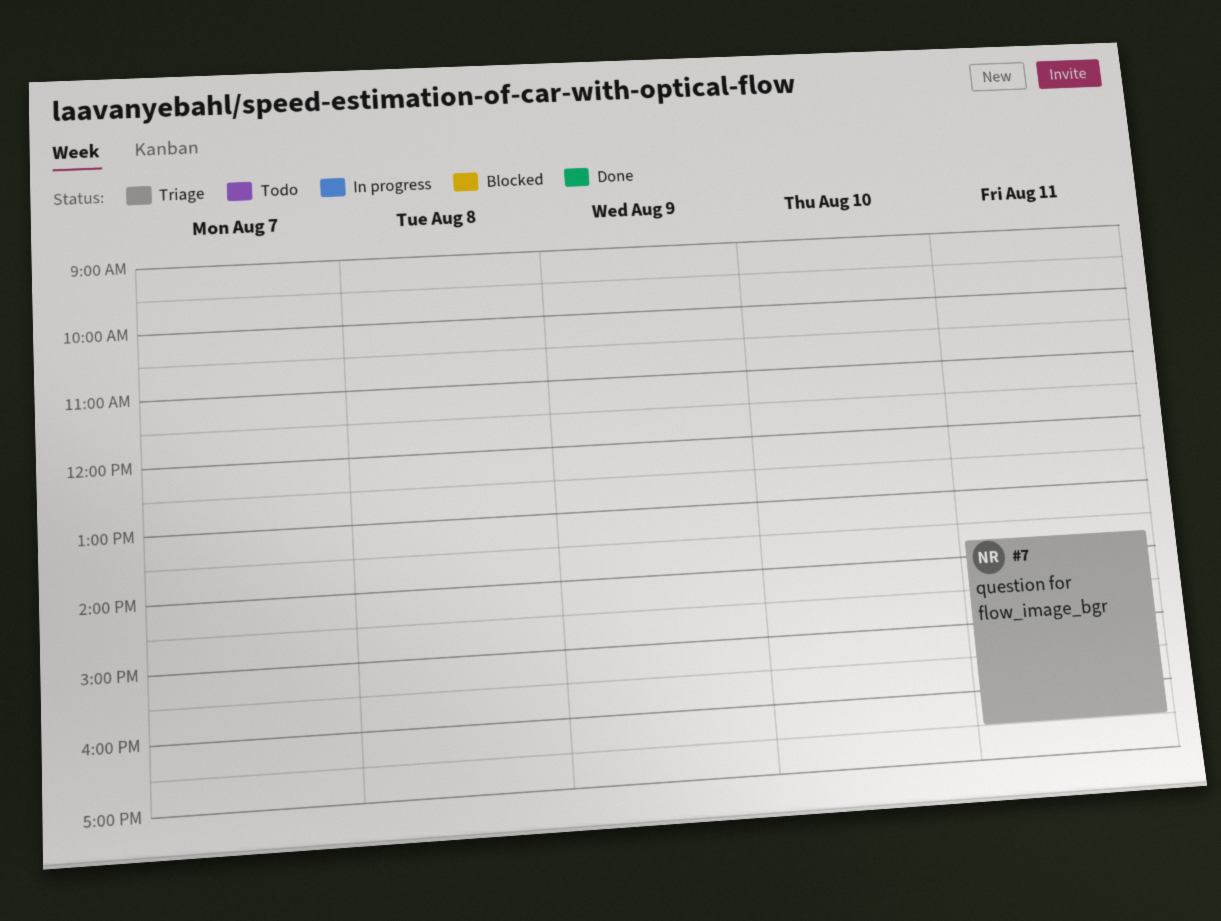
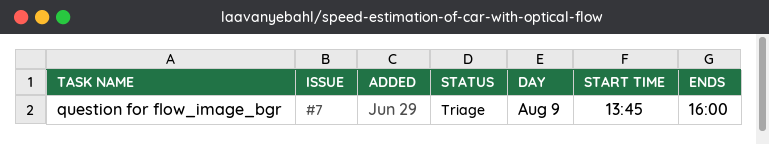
#7, day: Aug 11 -> Aug 9
#7, ends: 16:30 -> 16:00

